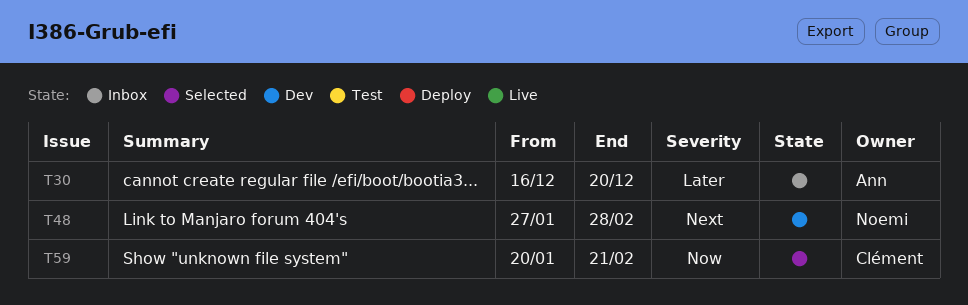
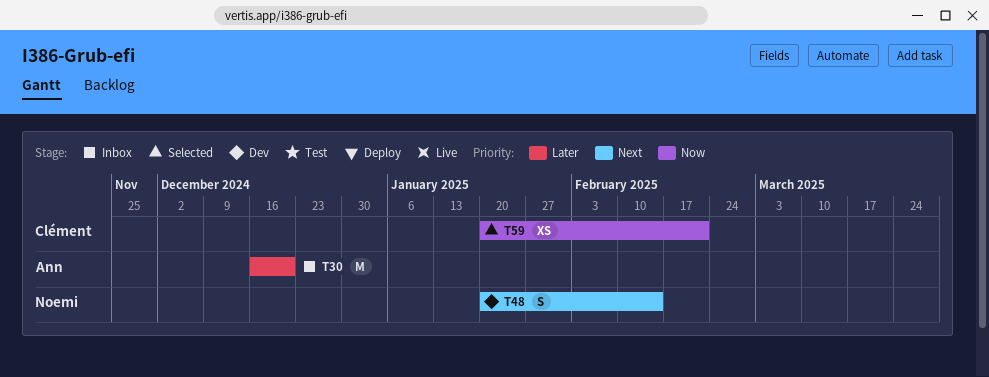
T48, start: Jan 27 -> Jan 20
T48, due: Feb 28 -> Feb 14

